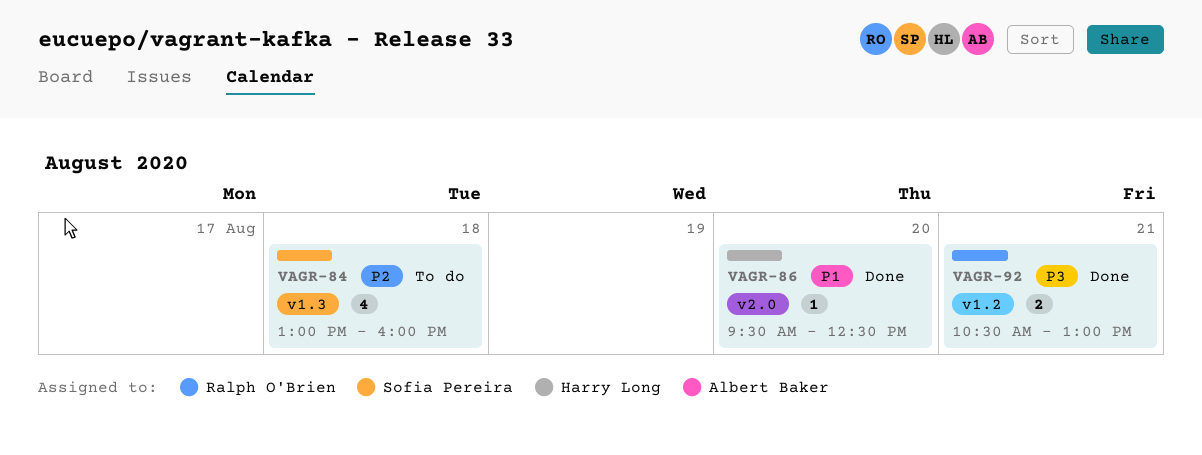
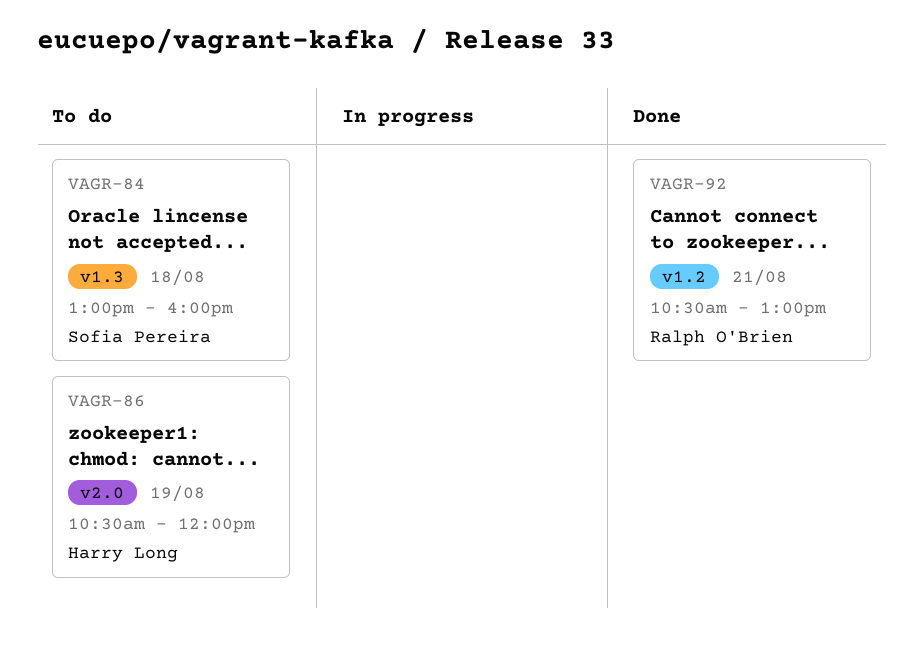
VAGR-86, status: Done -> To do
VAGR-86, day: Aug 20 -> Aug 19
VAGR-86, begins: 09:30 -> 10:30
VAGR-86, ends: 12:30 -> 12:00

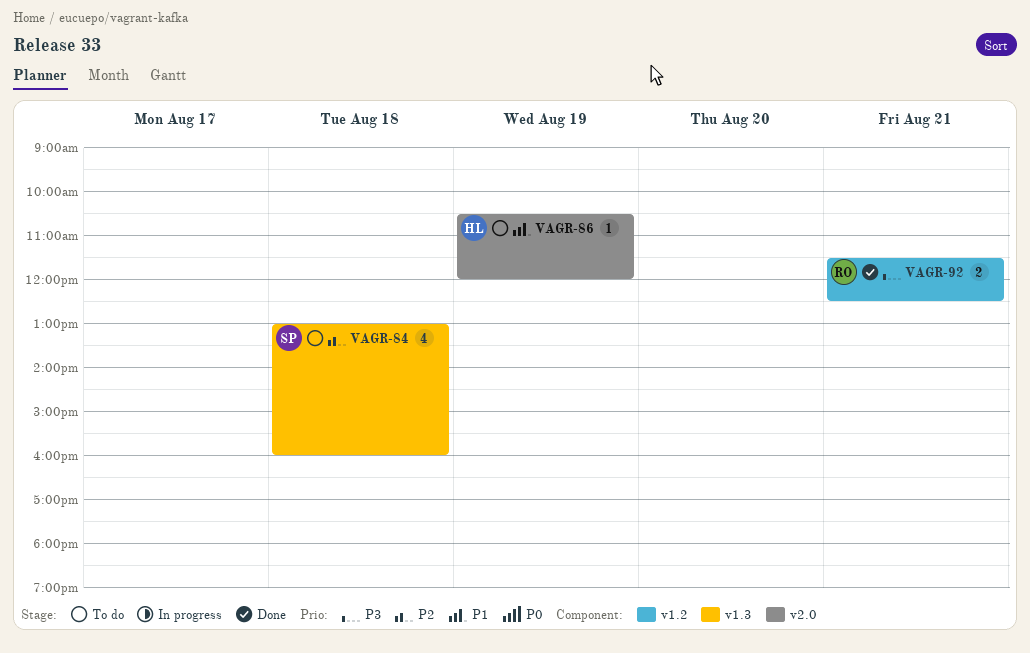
VAGR-92, begins: 10:30 -> 11:30
VAGR-92, ends: 13:00 -> 12:30

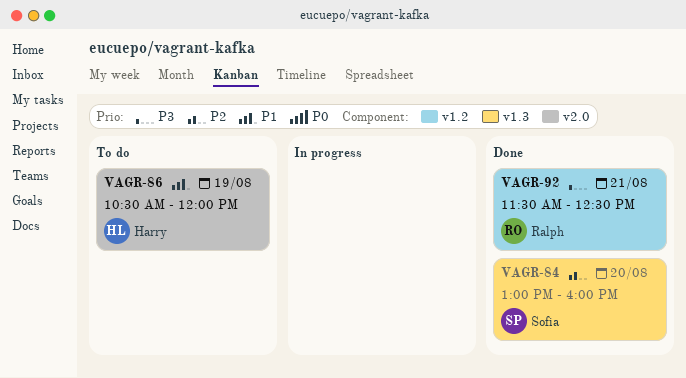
VAGR-84, status: To do -> Done
VAGR-84, day: Aug 18 -> Aug 20

